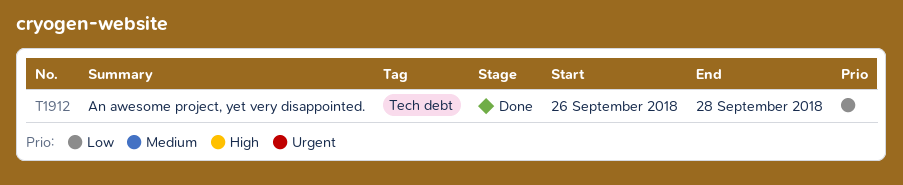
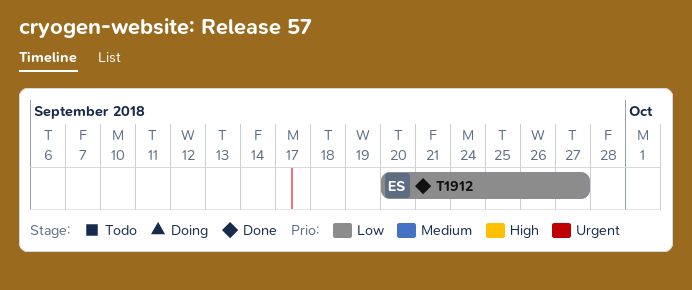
T1912, start: Sep 26 -> Sep 20
T1912, due: Sep 28 -> Sep 27

